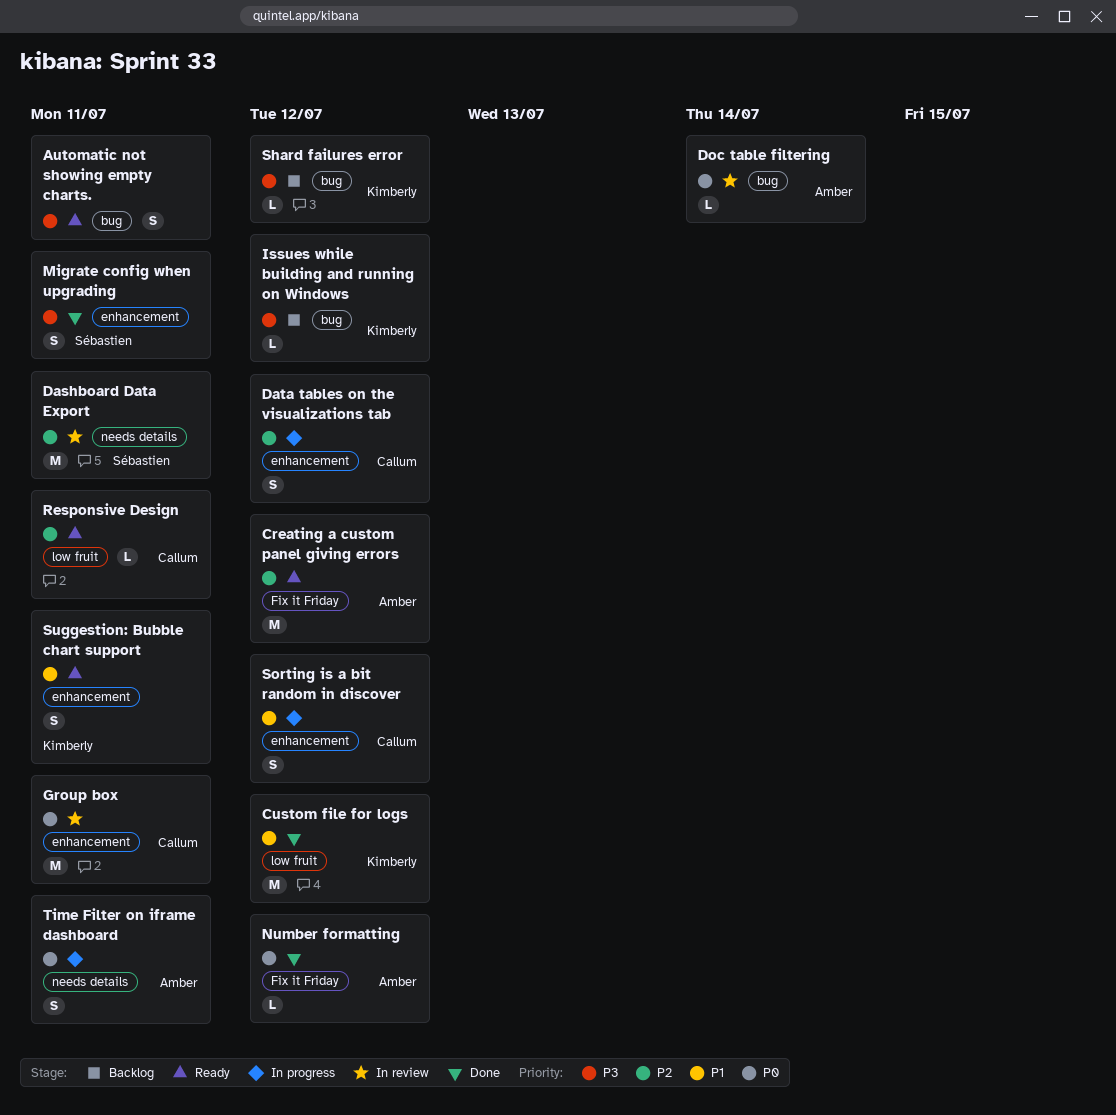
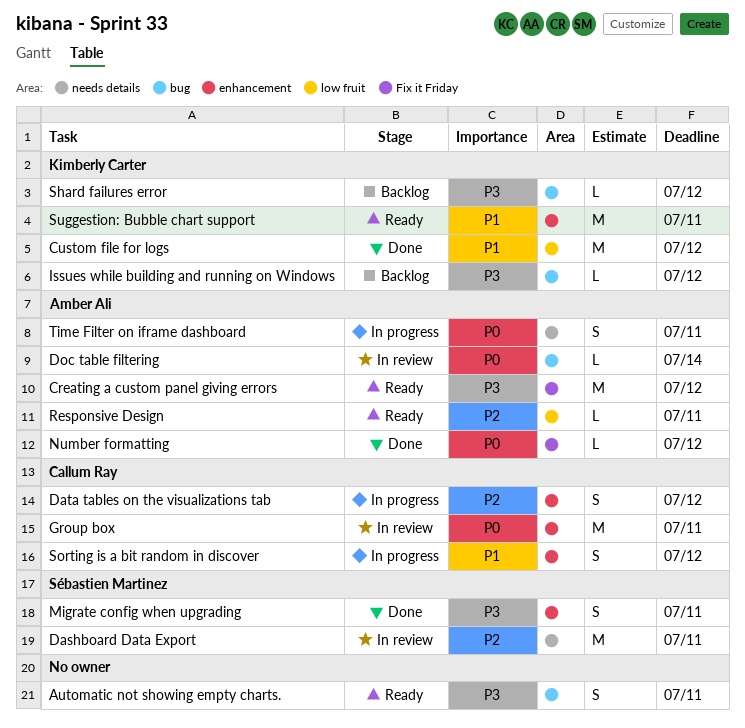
Creating a custom panel giving errors, priority: P2 -> P3
Responsive Design, owner: Callum Ray -> Amber Ali
Suggestion: Bubble chart support, estimate: S -> M

